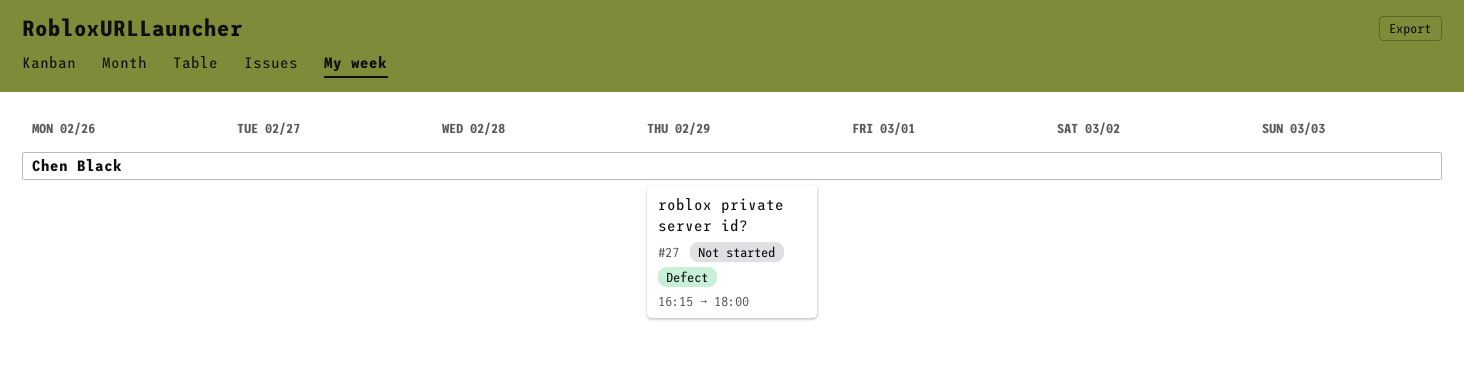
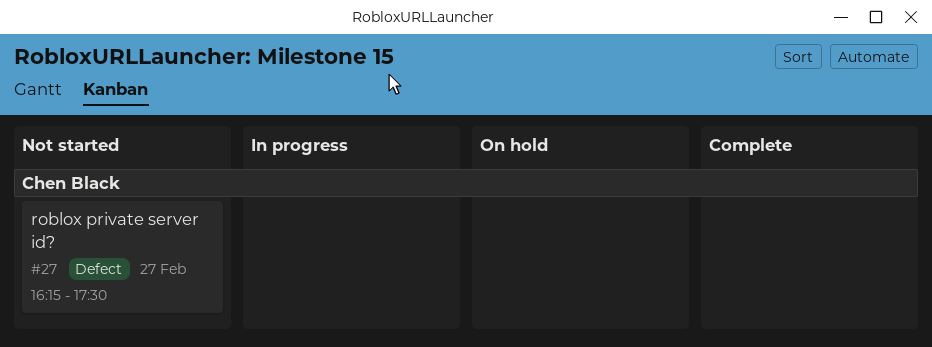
#27, day: Feb 29 -> Feb 27
#27, ends: 18:00 -> 17:30

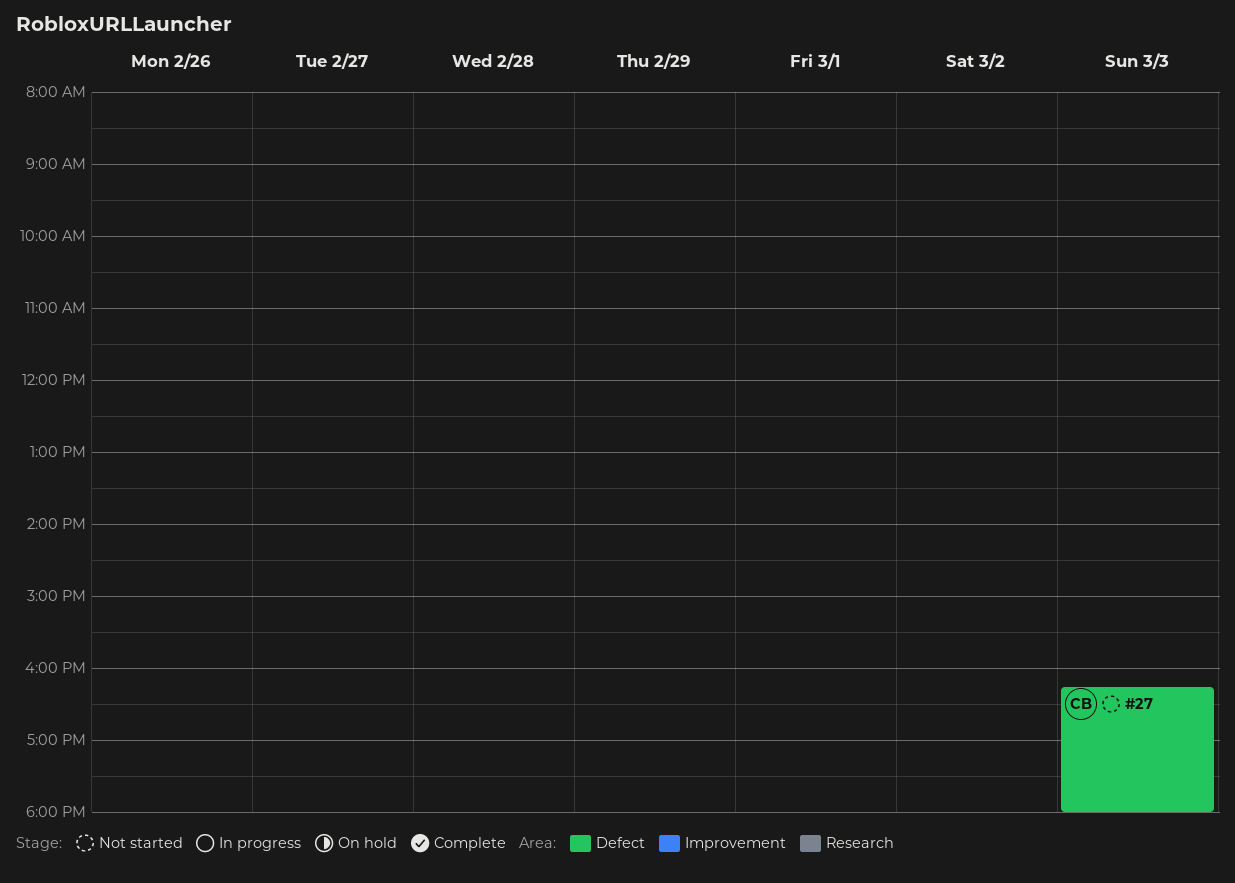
#27, day: Feb 27 -> Mar 3
#27, ends: 17:30 -> 18:00

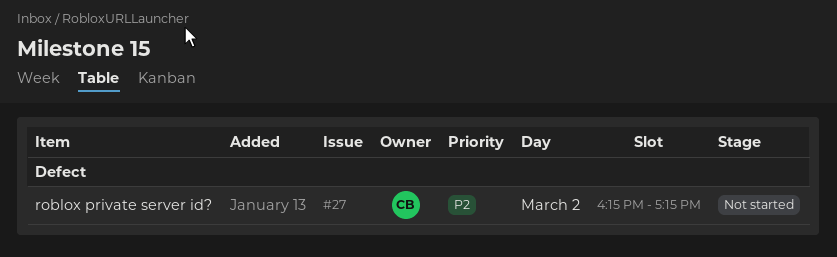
#27, day: Mar 3 -> Mar 2
#27, ends: 18:00 -> 17:15

